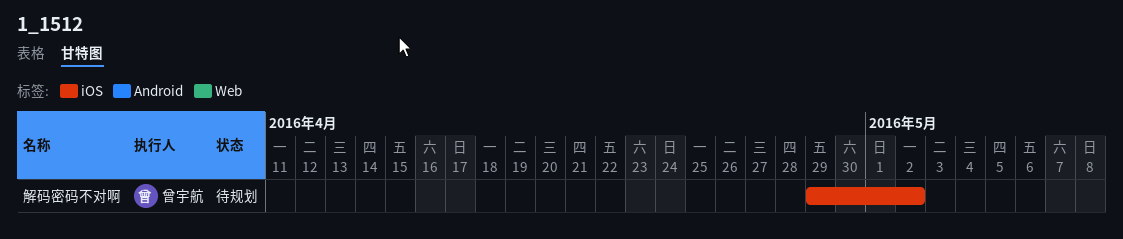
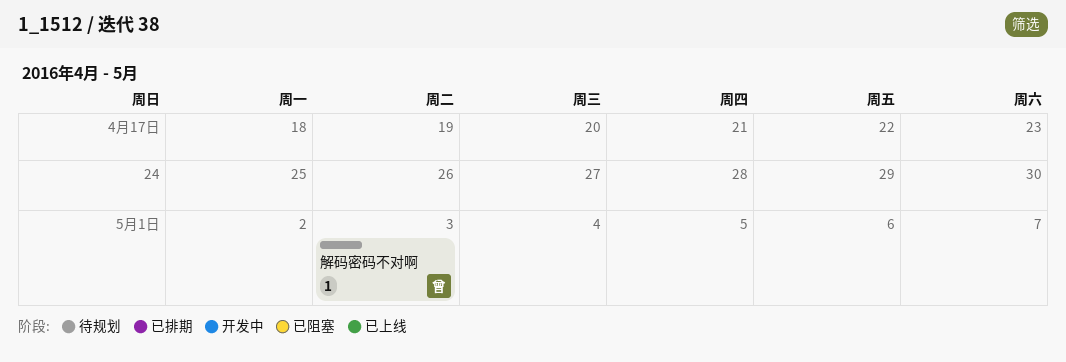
解码密码不对啊, due: May 2 -> May 3

